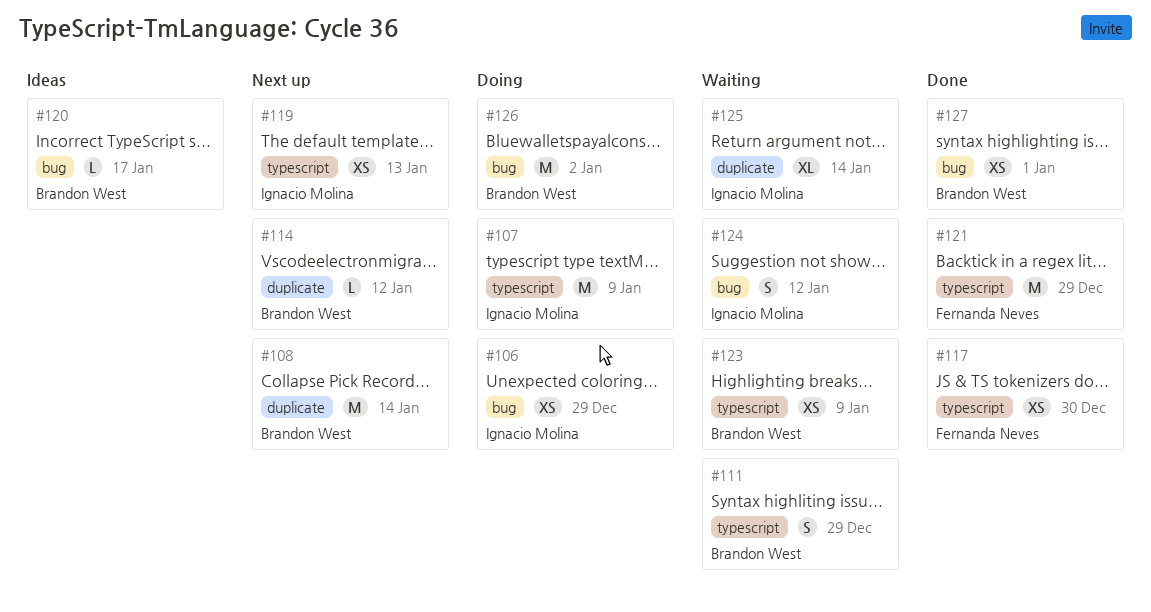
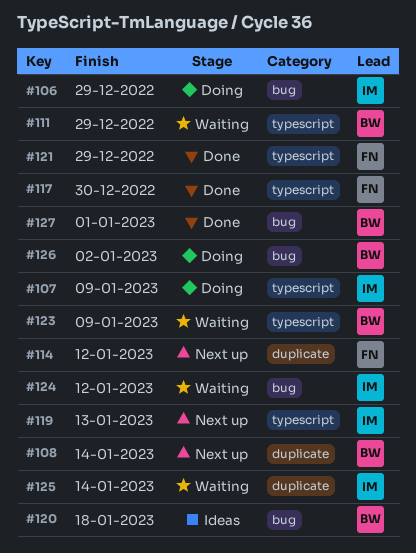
#114, owner: Brandon West -> Fernanda Neves
#120, due: Jan 17 -> Jan 18

